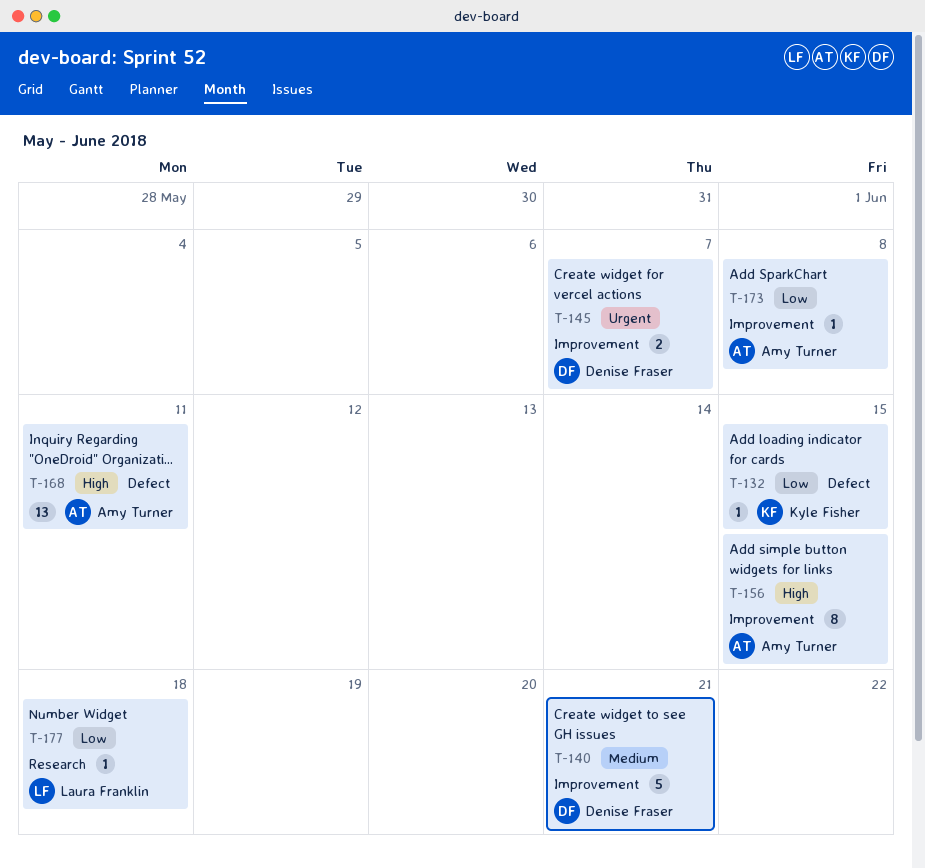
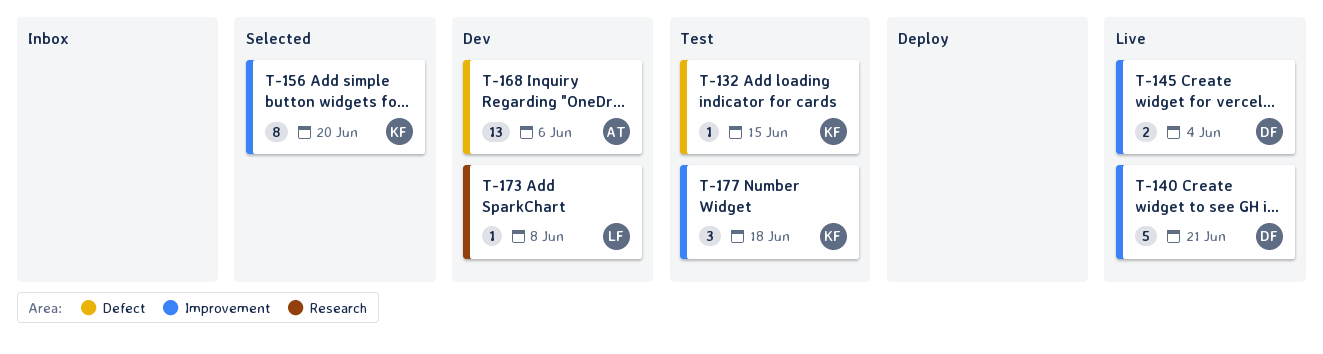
T-145, due: Jun 7 -> Jun 4
T-156, owner: Amy Turner -> Kyle Fisher
T-156, due: Jun 15 -> Jun 20
T-168, due: Jun 11 -> Jun 6
T-173, owner: Amy Turner -> Laura Franklin
T-173, label: Improvement -> Research
T-177, owner: Laura Franklin -> Kyle Fisher
T-177, label: Research -> Improvement
T-177, estimate: 1 -> 3

